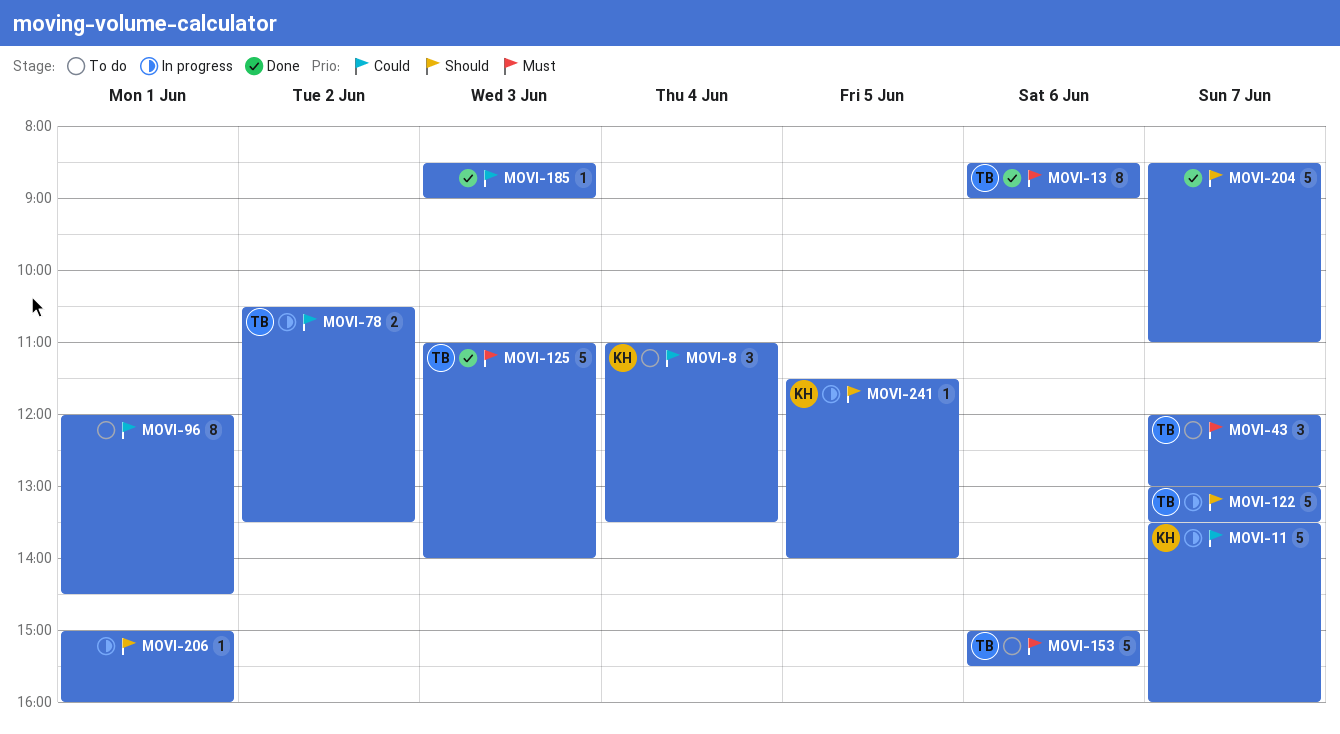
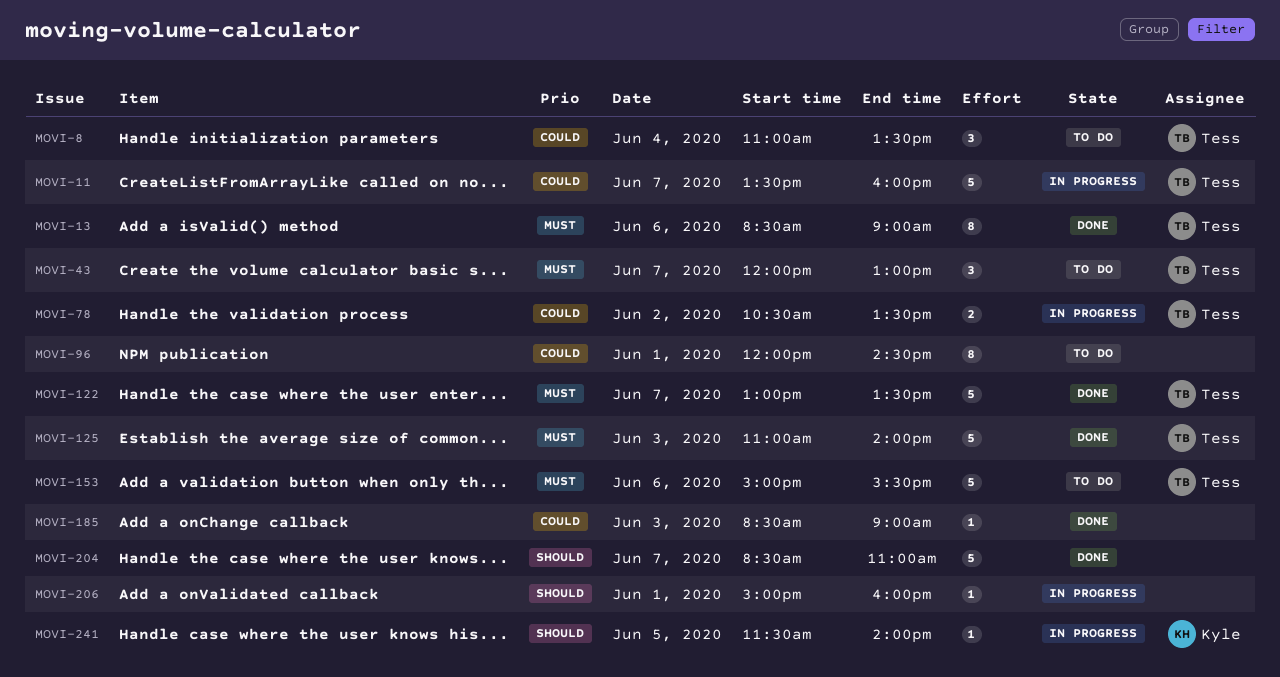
MOVI-8, owner: Kyle -> Tess
MOVI-11, owner: Kyle -> Tess
MOVI-122, status: In progress -> Done
MOVI-122, priority: Should -> Must

